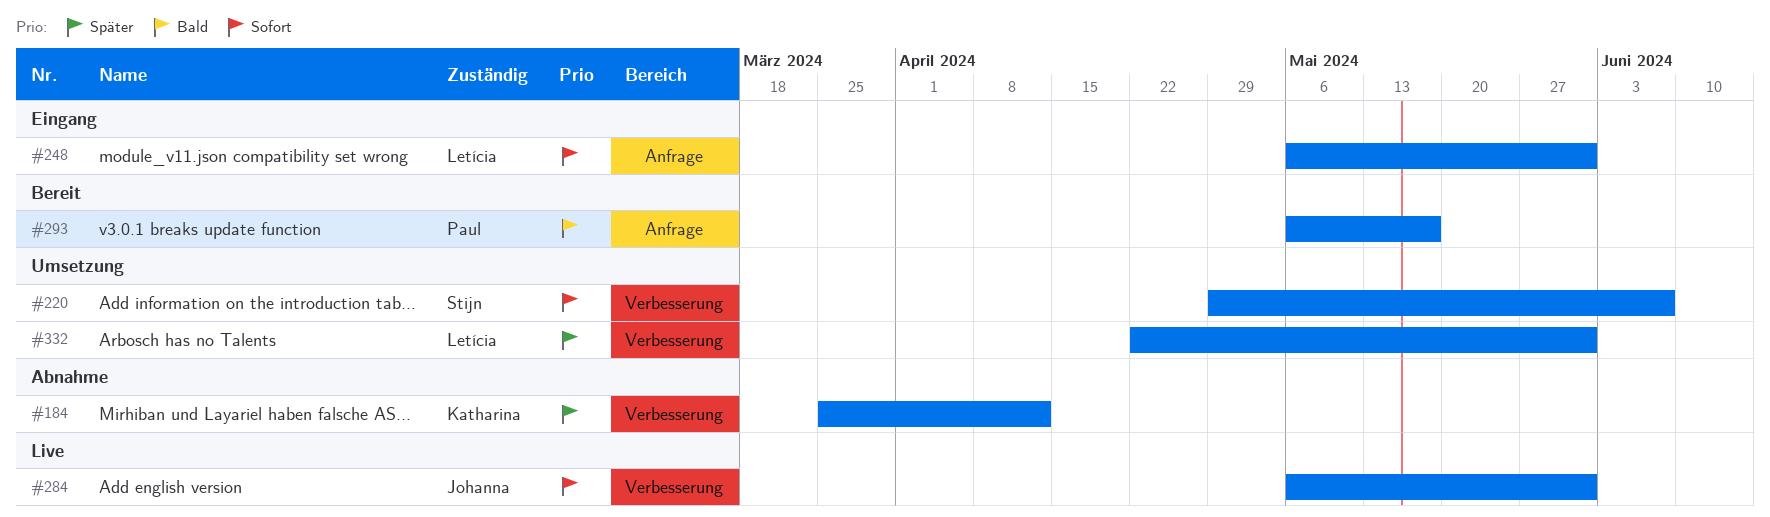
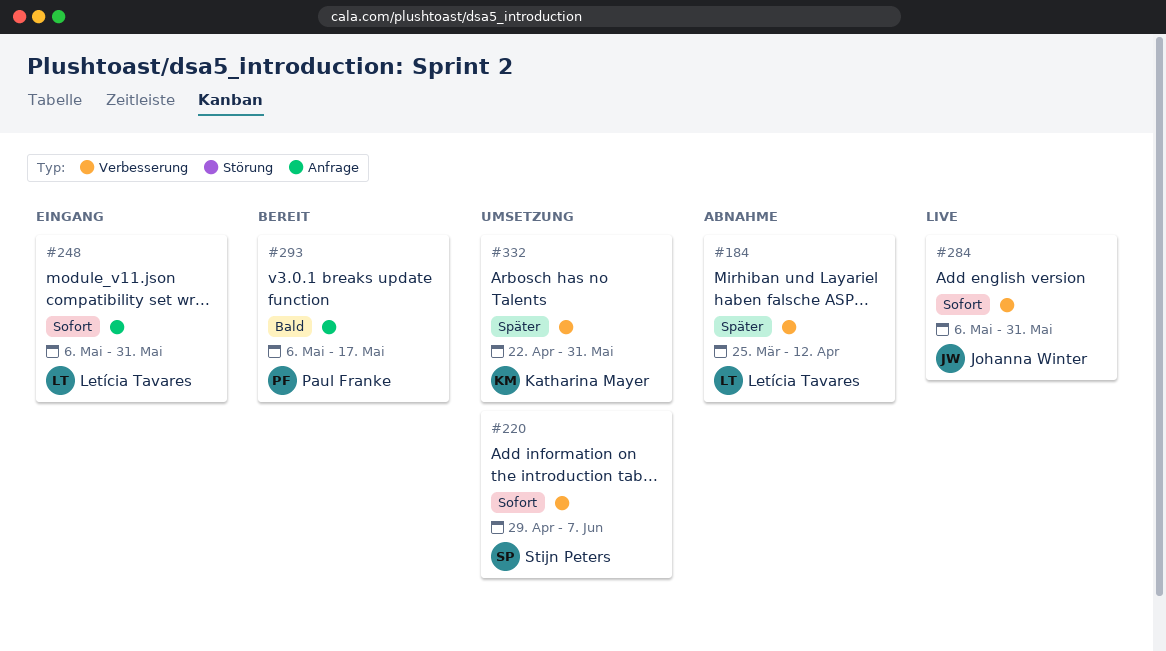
#184, owner: Katharina Mayer -> Letícia Tavares
#332, owner: Letícia Tavares -> Katharina Mayer

